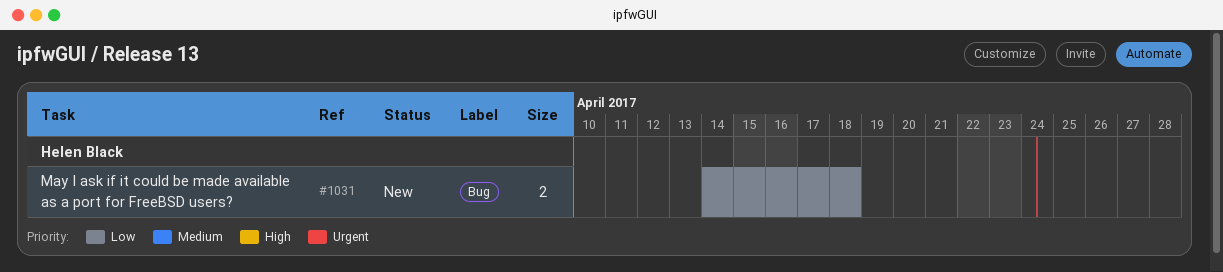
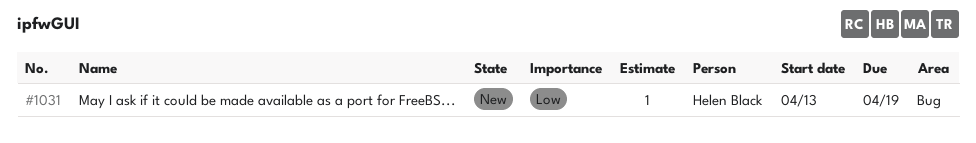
#1031, estimate: 2 -> 1
#1031, start: Apr 14 -> Apr 13
#1031, due: Apr 18 -> Apr 19

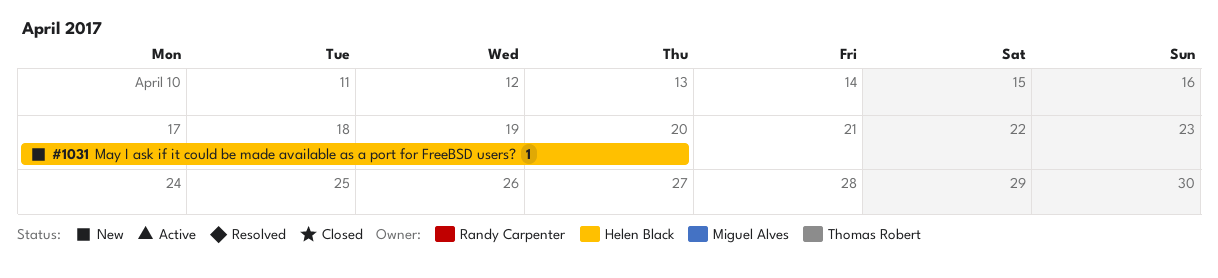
#1031, start: Apr 13 -> Apr 17
#1031, due: Apr 19 -> Apr 20

